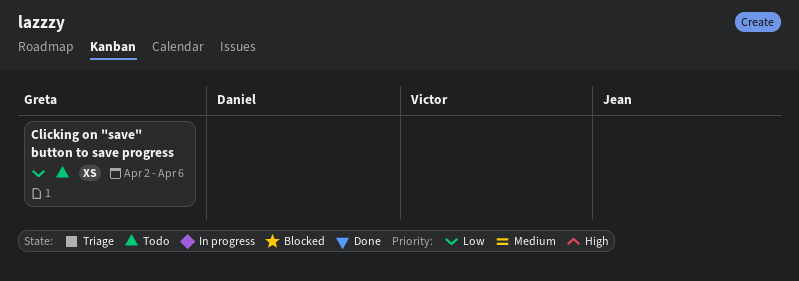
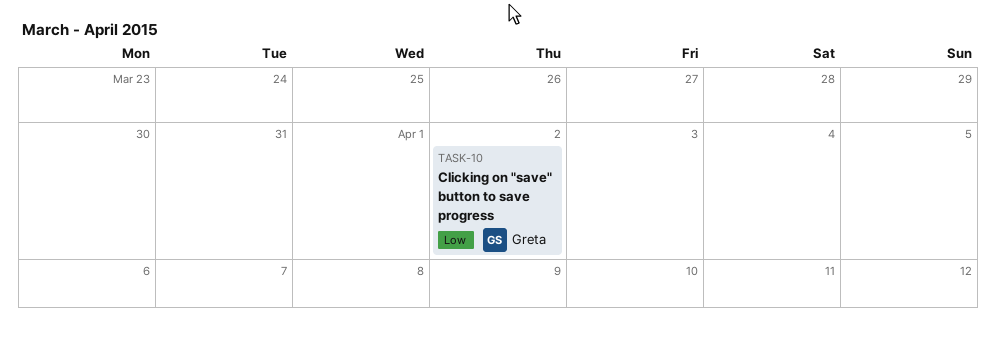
Clicking on "save" button to save progress, due: Apr 6 -> Apr 2

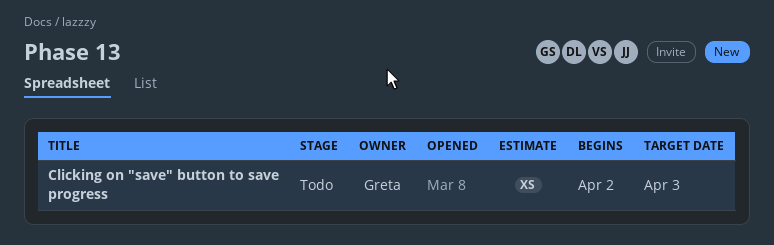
Clicking on "save" button to save progress, due: Apr 2 -> Apr 3

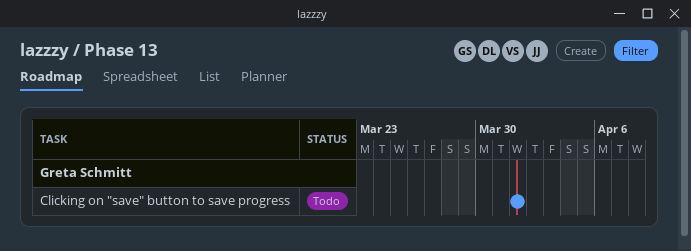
Clicking on "save" button to save progress, start: Apr 2 -> Apr 1
Clicking on "save" button to save progress, due: Apr 3 -> Apr 1

